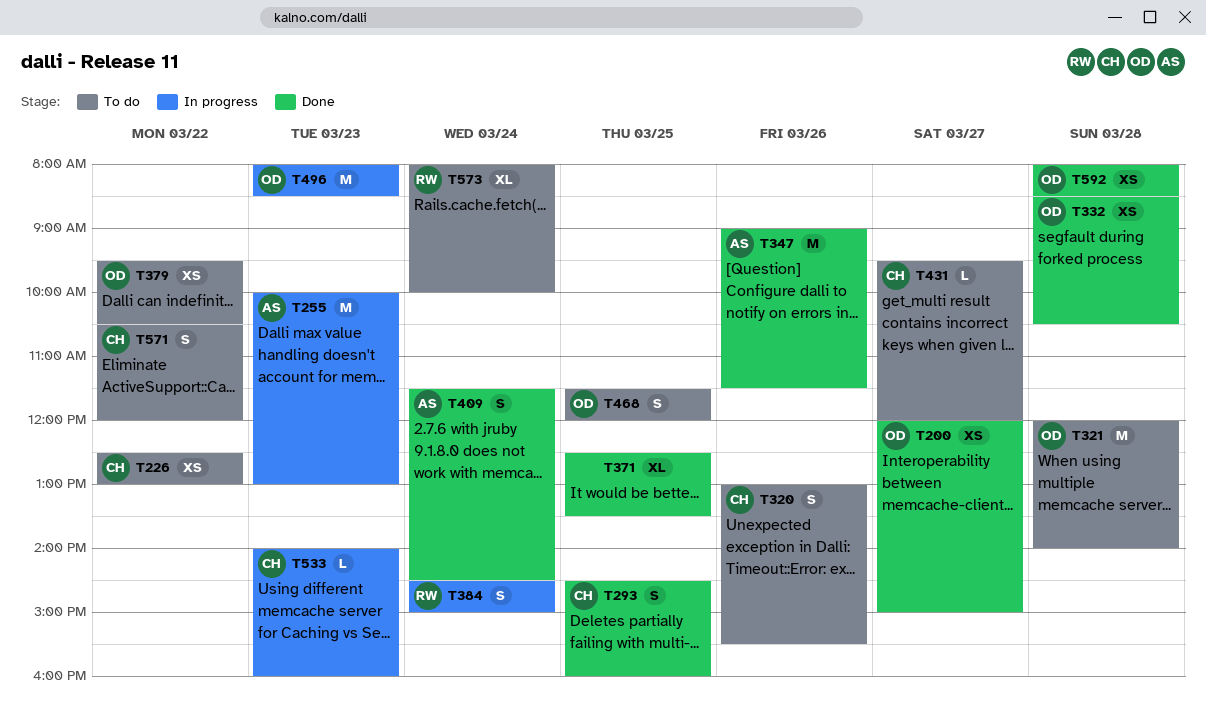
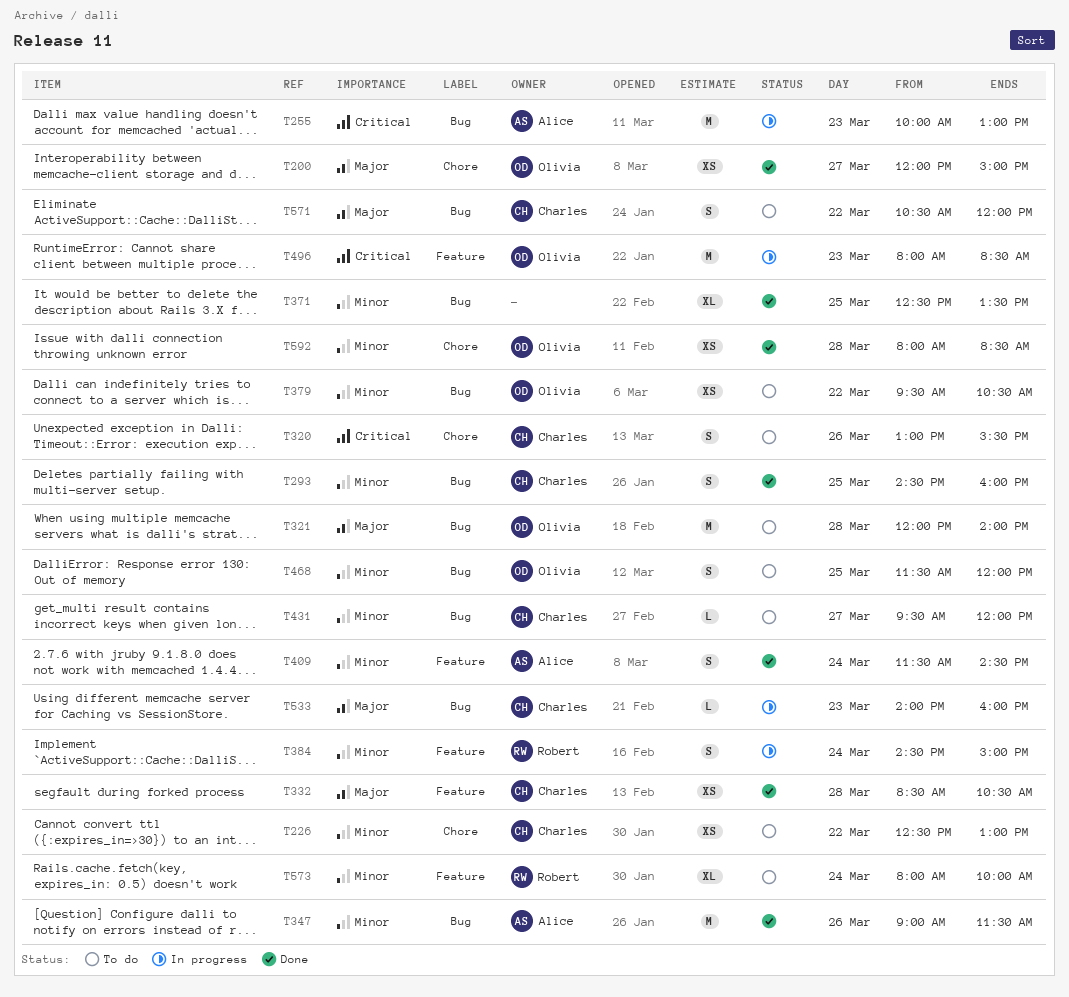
T332, owner: Olivia -> Charles

